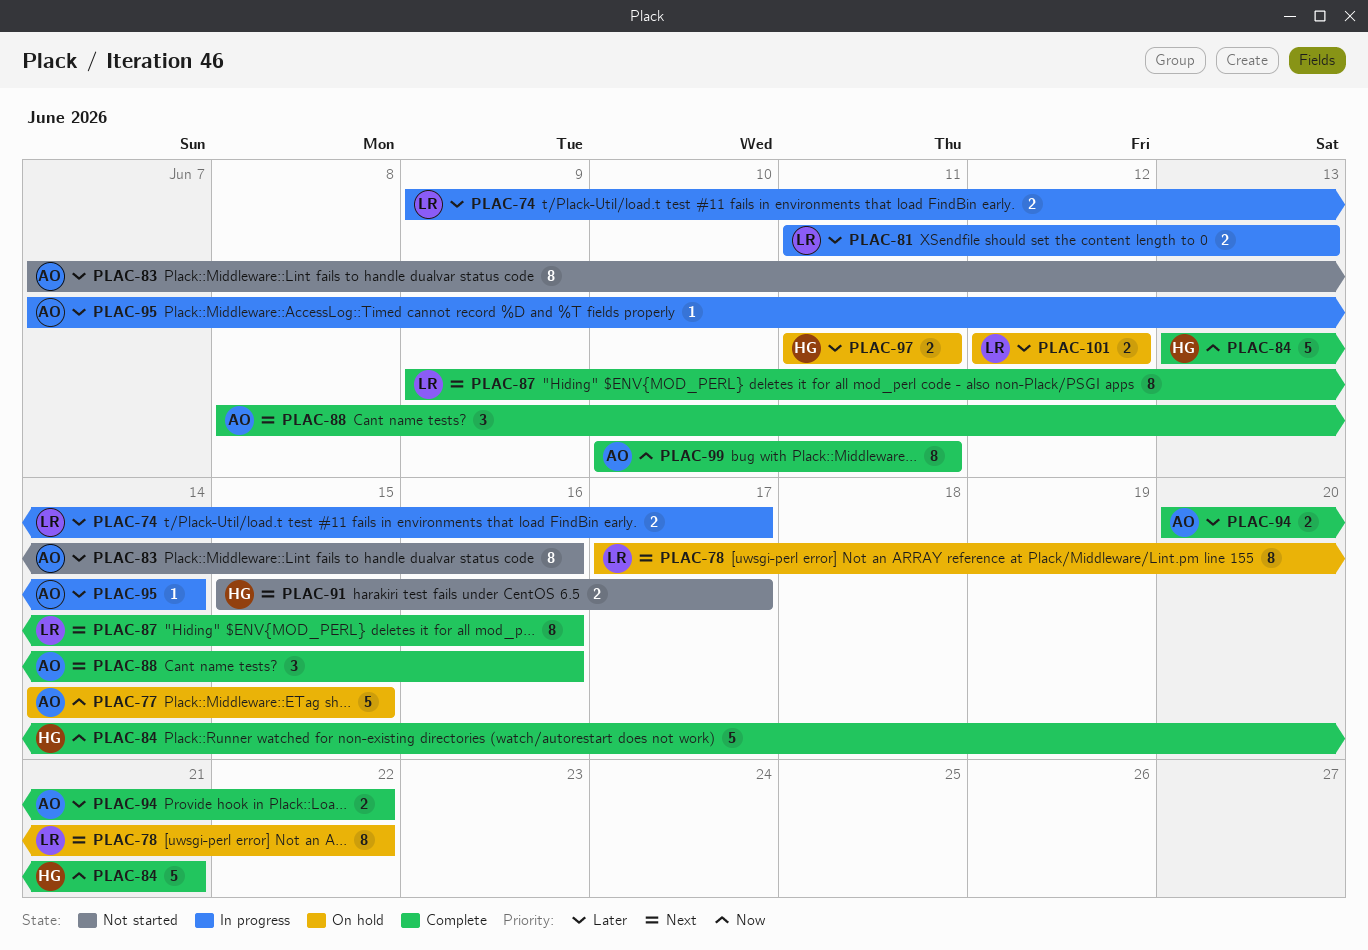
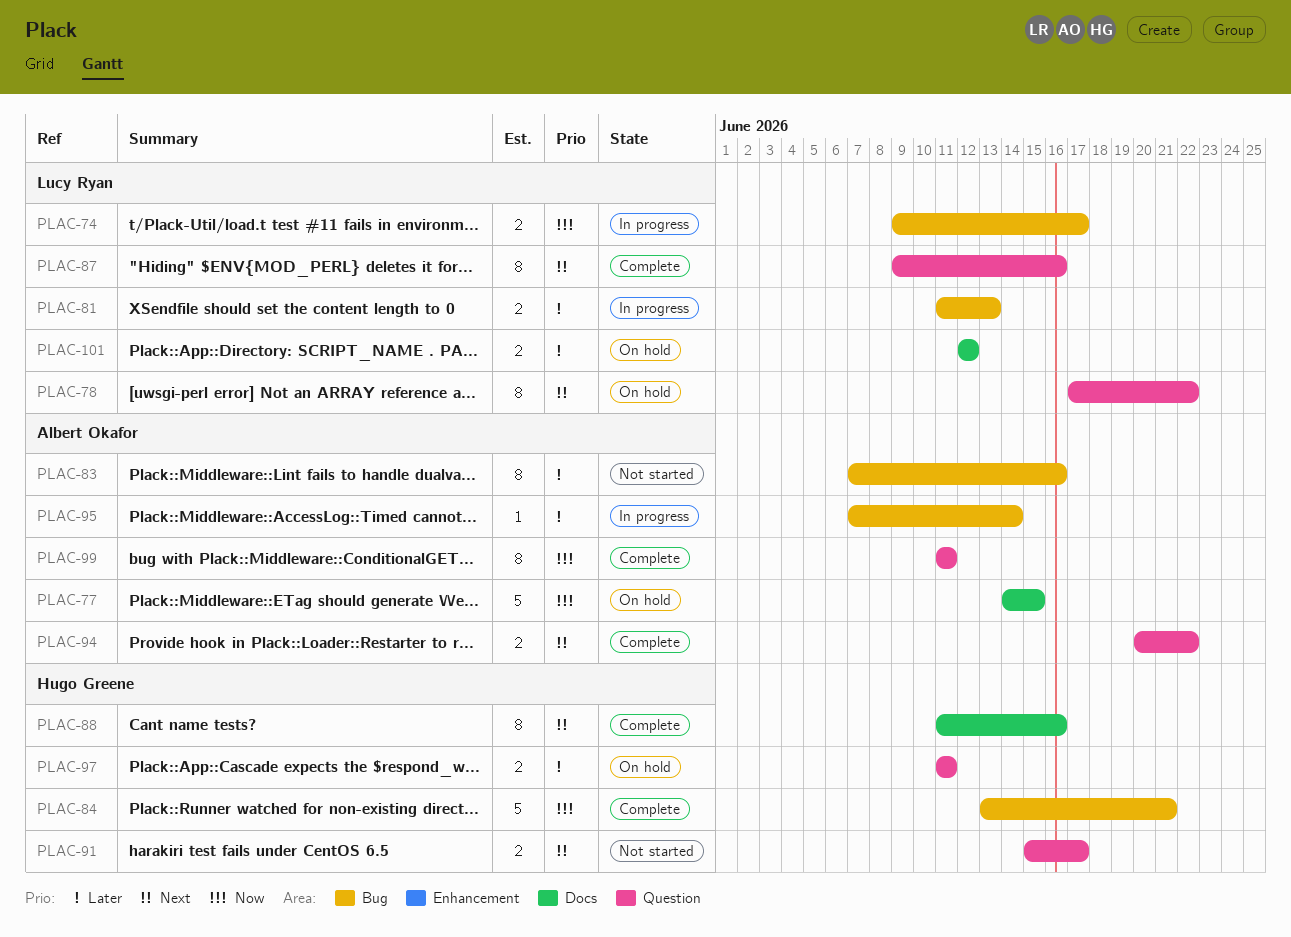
PLAC-74, priority: Later -> Now
PLAC-88, owner: Albert Okafor -> Hugo Greene
PLAC-88, estimate: 3 -> 8
PLAC-88, start: Jun 8 -> Jun 11
PLAC-94, priority: Later -> Next
PLAC-99, start: Jun 10 -> Jun 11

